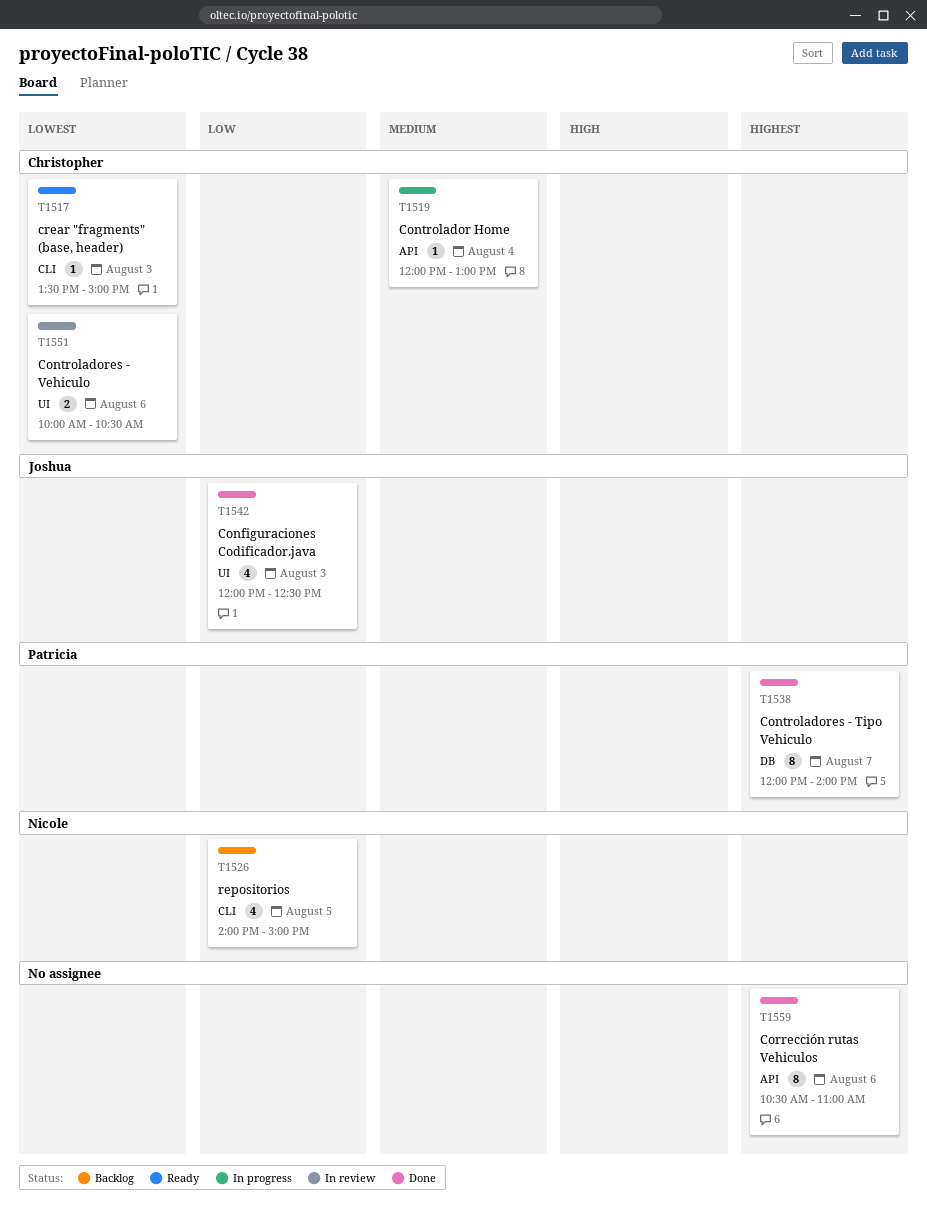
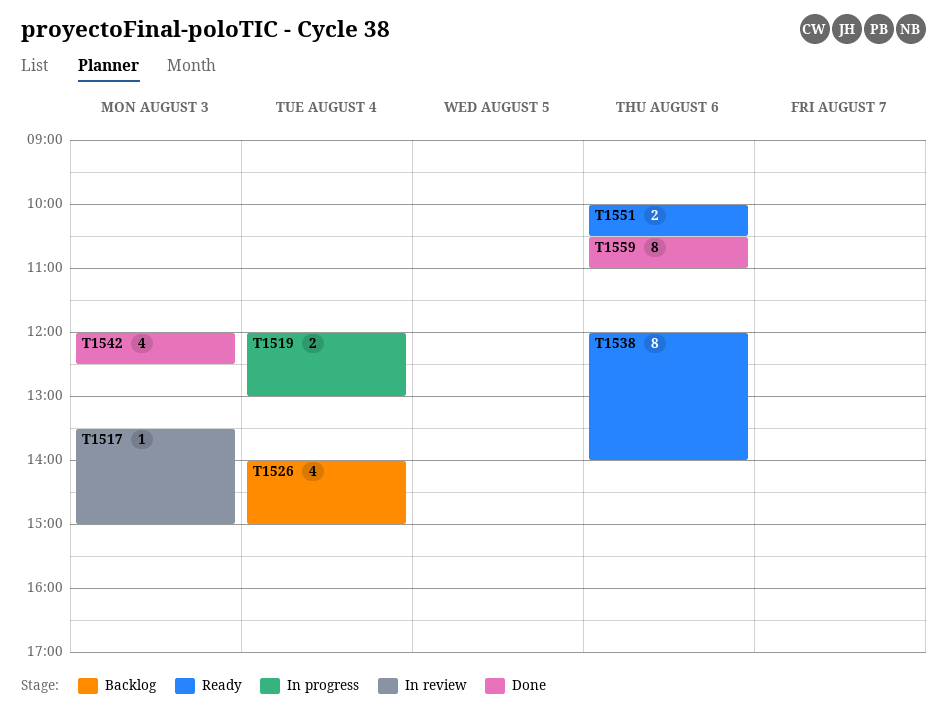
T1517, status: Ready -> In review
T1519, estimate: 1 -> 2
T1526, day: Aug 5 -> Aug 4
T1538, status: Done -> Ready
T1538, day: Aug 7 -> Aug 6
T1551, status: In review -> Ready

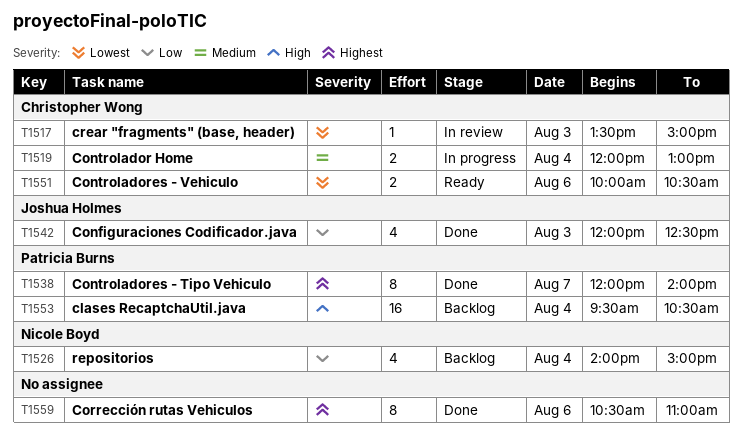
T1538, status: Ready -> Done
T1538, day: Aug 6 -> Aug 7
T1553: none -> present

